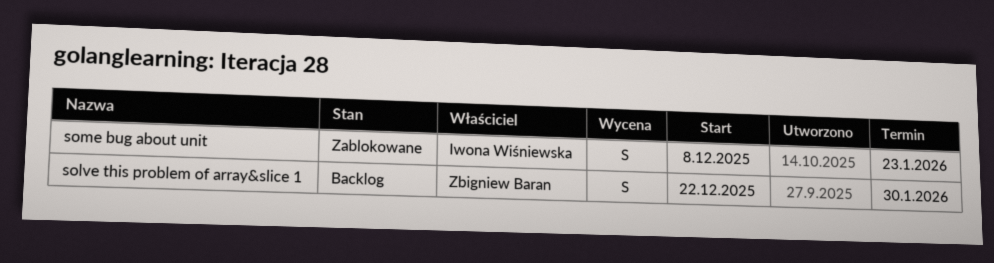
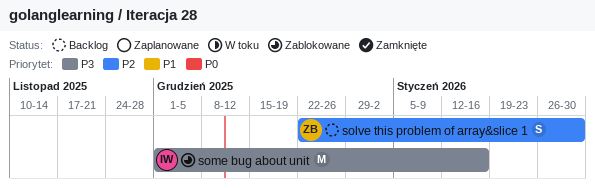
some bug about unit, estimate: S -> M
some bug about unit, start: Dec 8 -> Dec 1
some bug about unit, due: Jan 23 -> Jan 16

